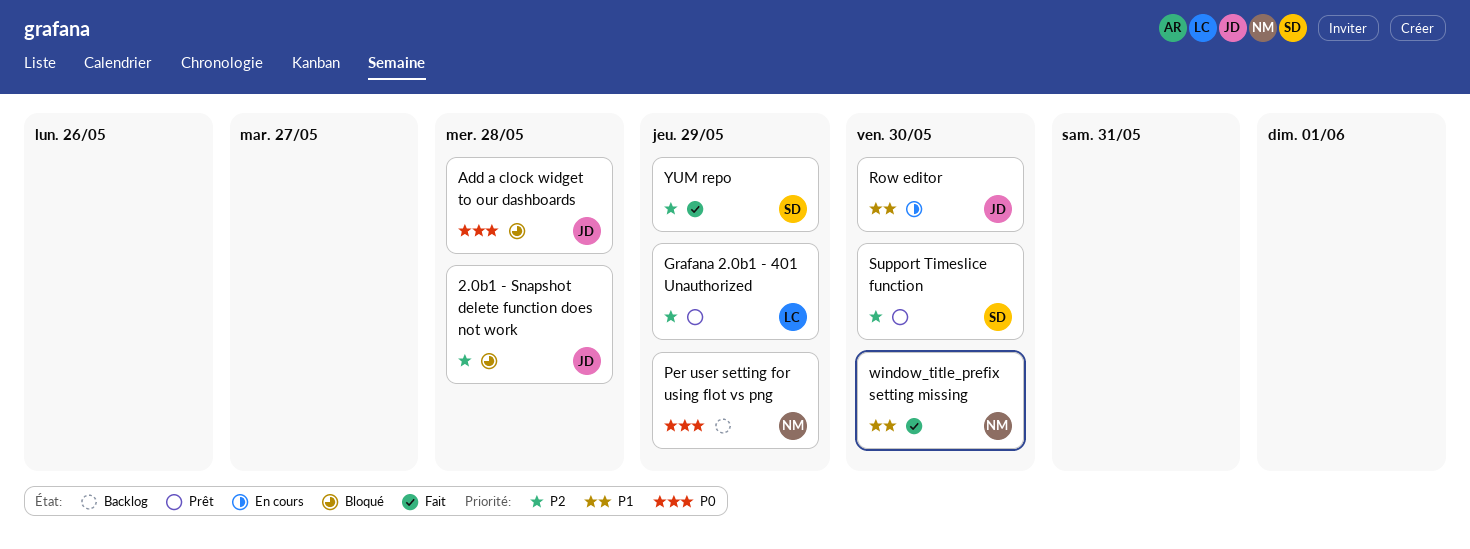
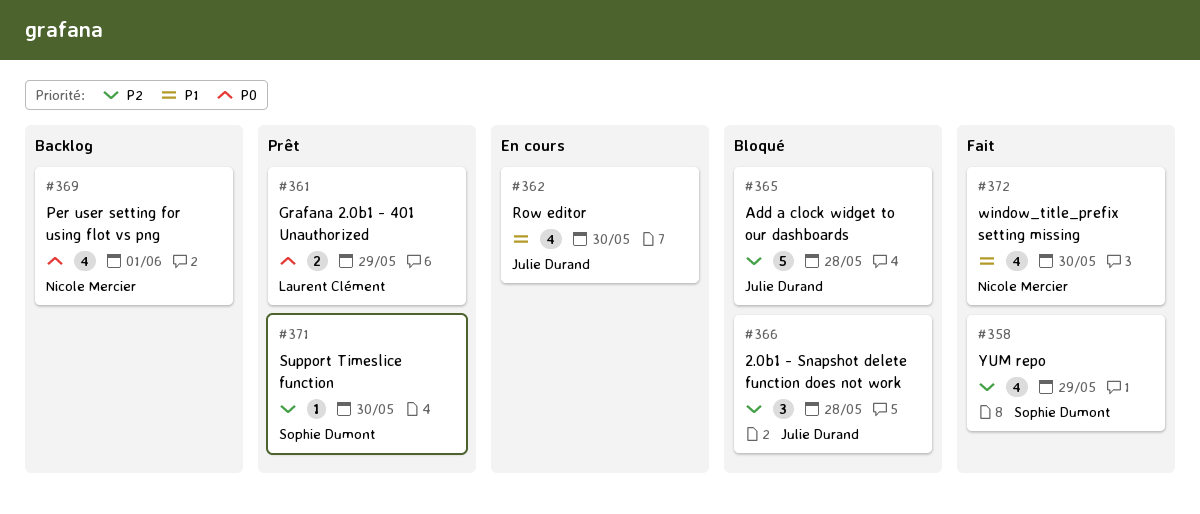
Add a clock widget to our dashboards, priority: P0 -> P2
Grafana 2.0b1 - 401 Unauthorized, priority: P2 -> P0
Per user setting for using flot vs png, due: May 29 -> Jun 1

